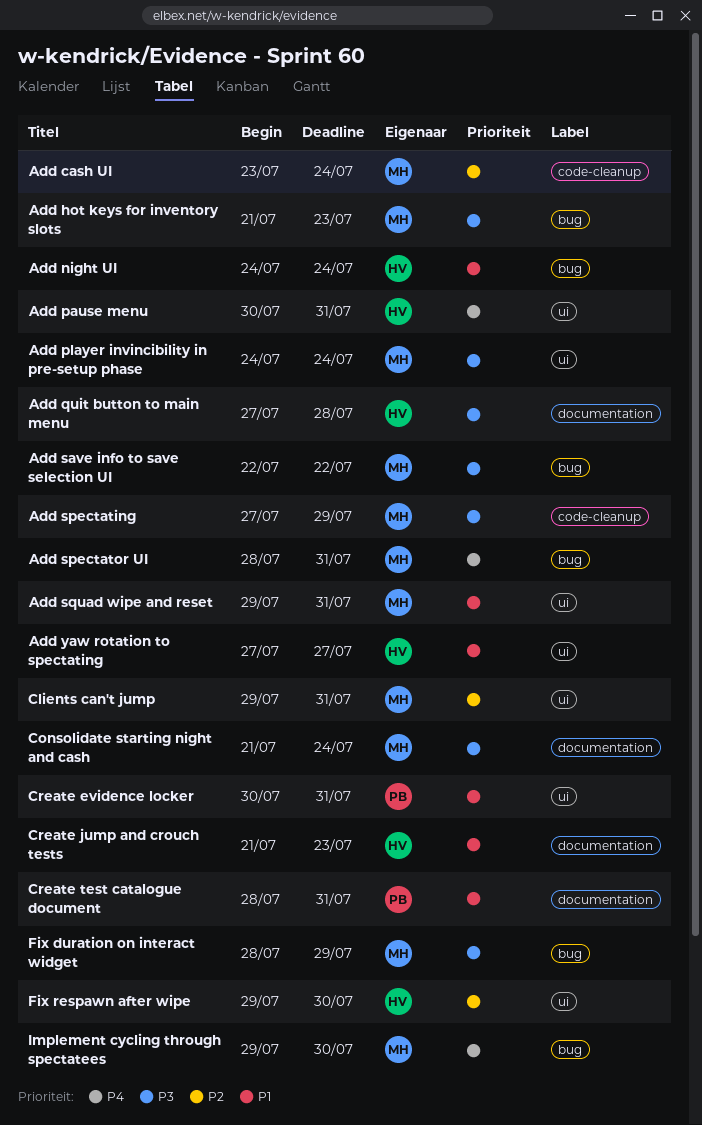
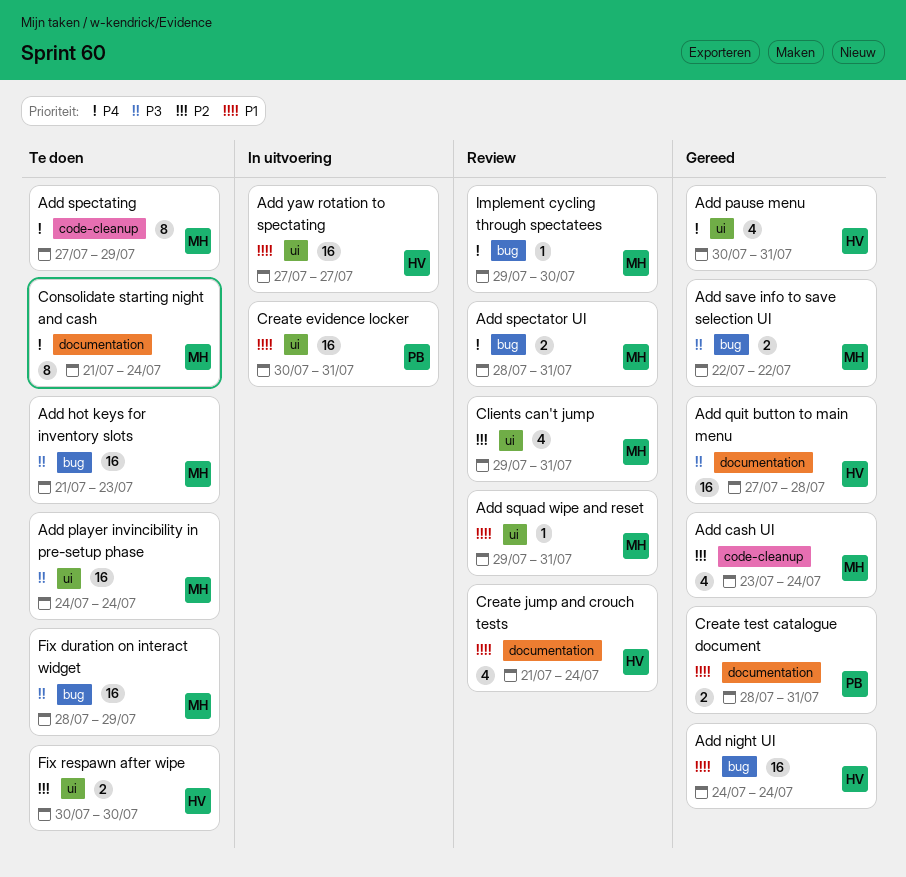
Add spectating, priority: P3 -> P4
Consolidate starting night and cash, priority: P3 -> P4
Create jump and crouch tests, due: Jul 23 -> Jul 24
Fix respawn after wipe, start: Jul 29 -> Jul 30

